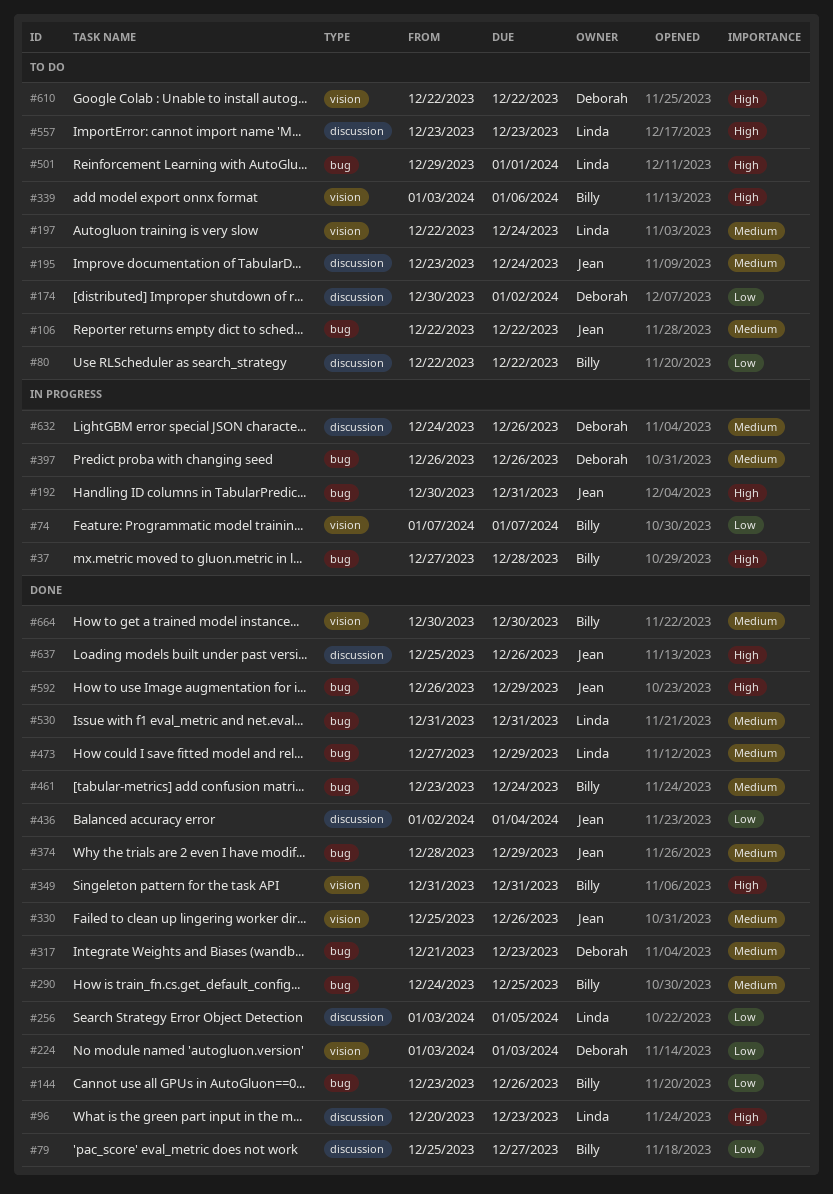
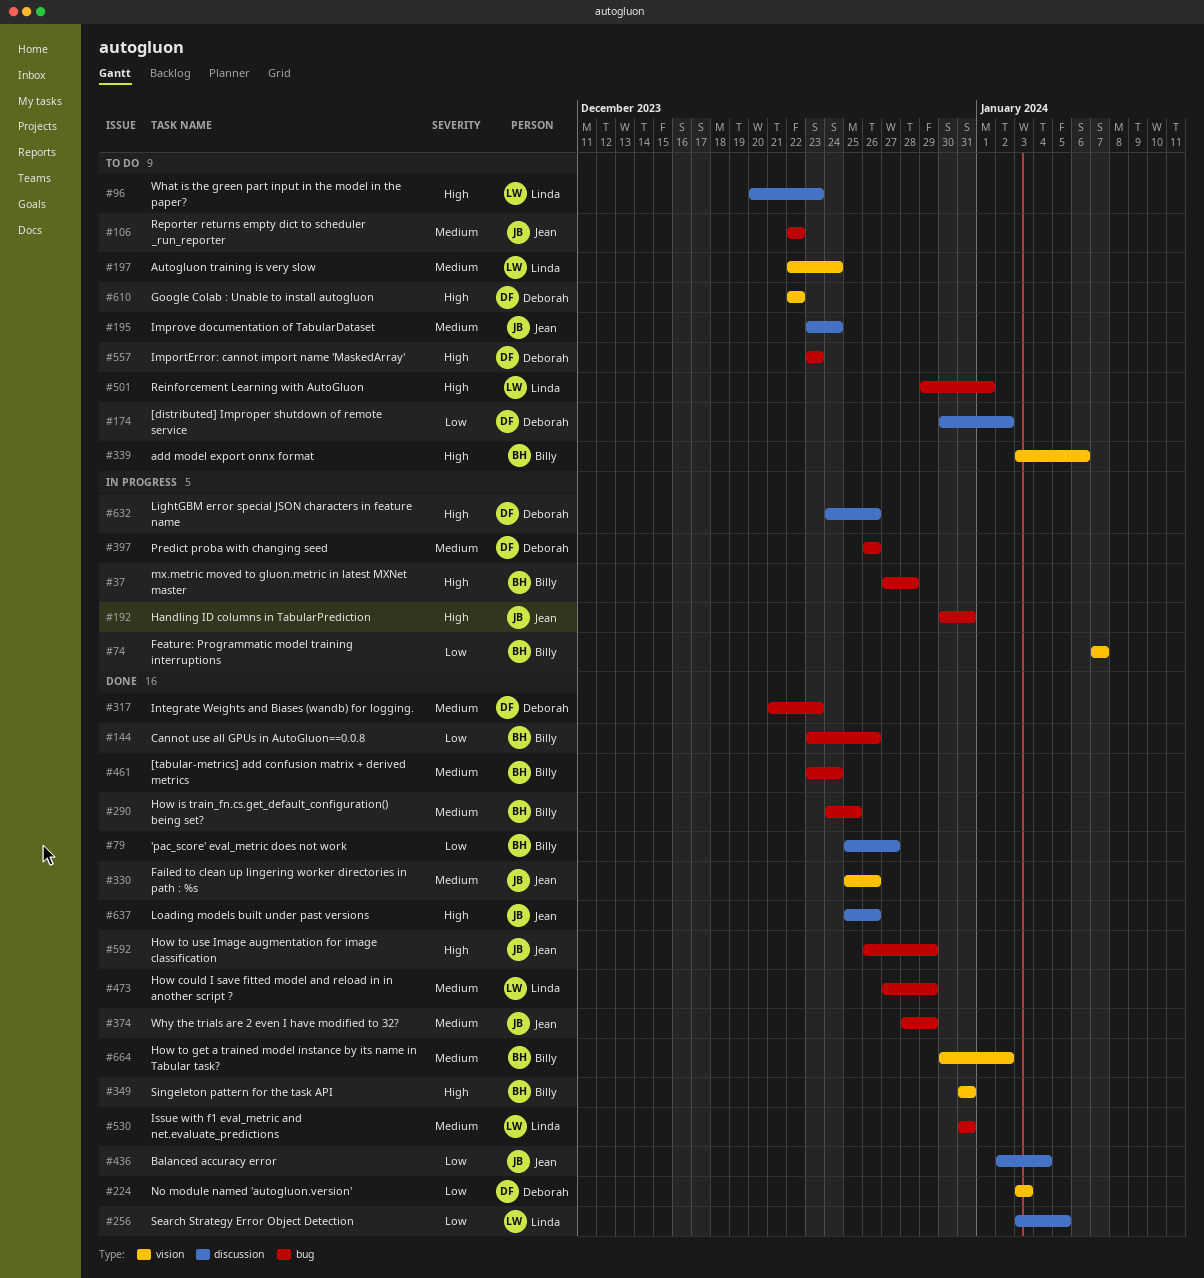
#80: present -> none
#96, status: Done -> To do
#557, owner: Linda -> Deborah
#557, label: discussion -> bug
#632, priority: Medium -> High
#664, due: Dec 30 -> Jan 2

